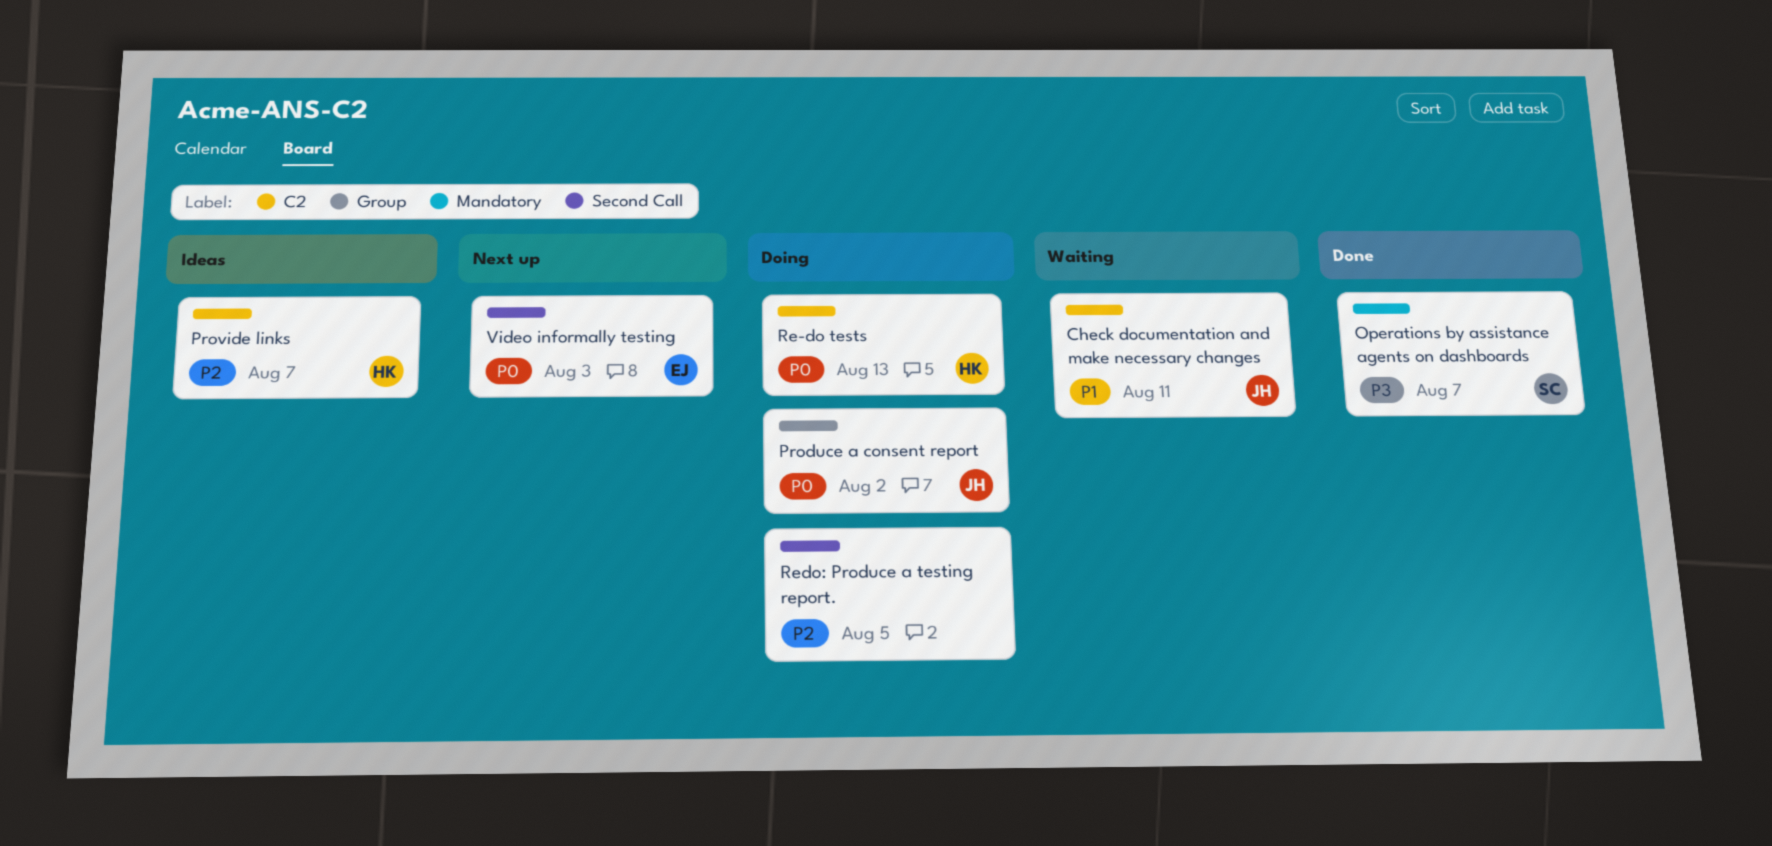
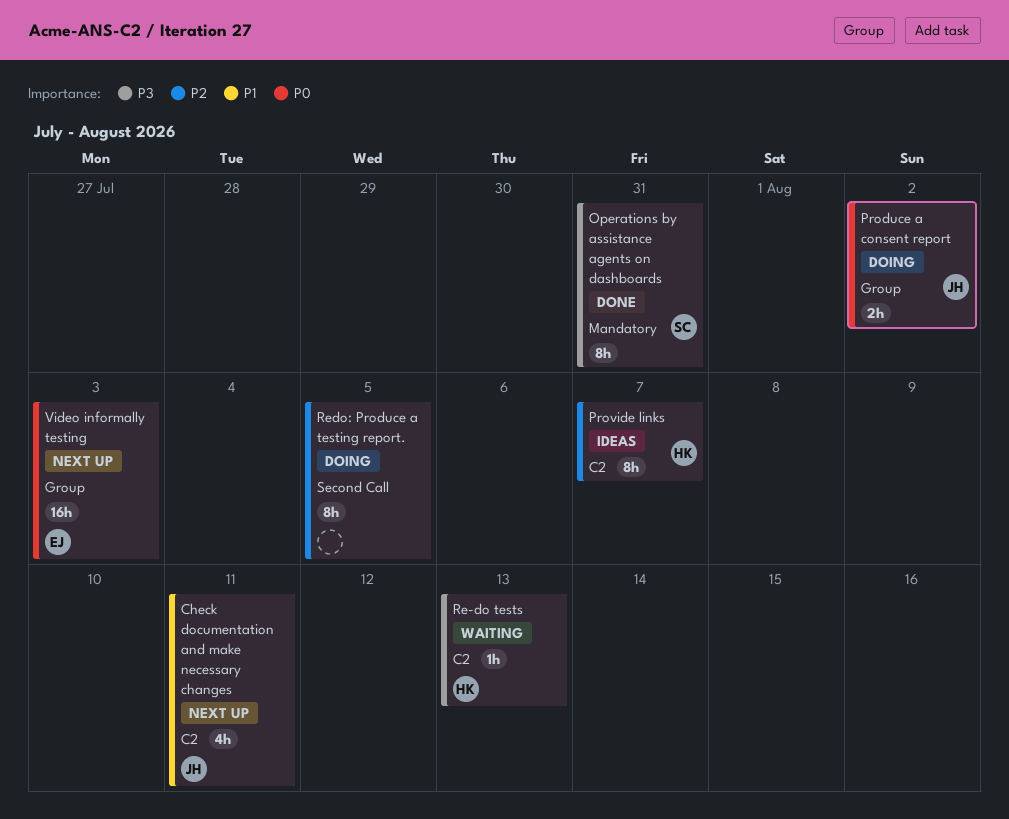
Check documentation and make necessary changes, status: Waiting -> Next up
Operations by assistance agents on dashboards, due: Aug 7 -> Jul 31
Re-do tests, status: Doing -> Waiting
Re-do tests, priority: P0 -> P3
Video informally testing, label: Second Call -> Group

